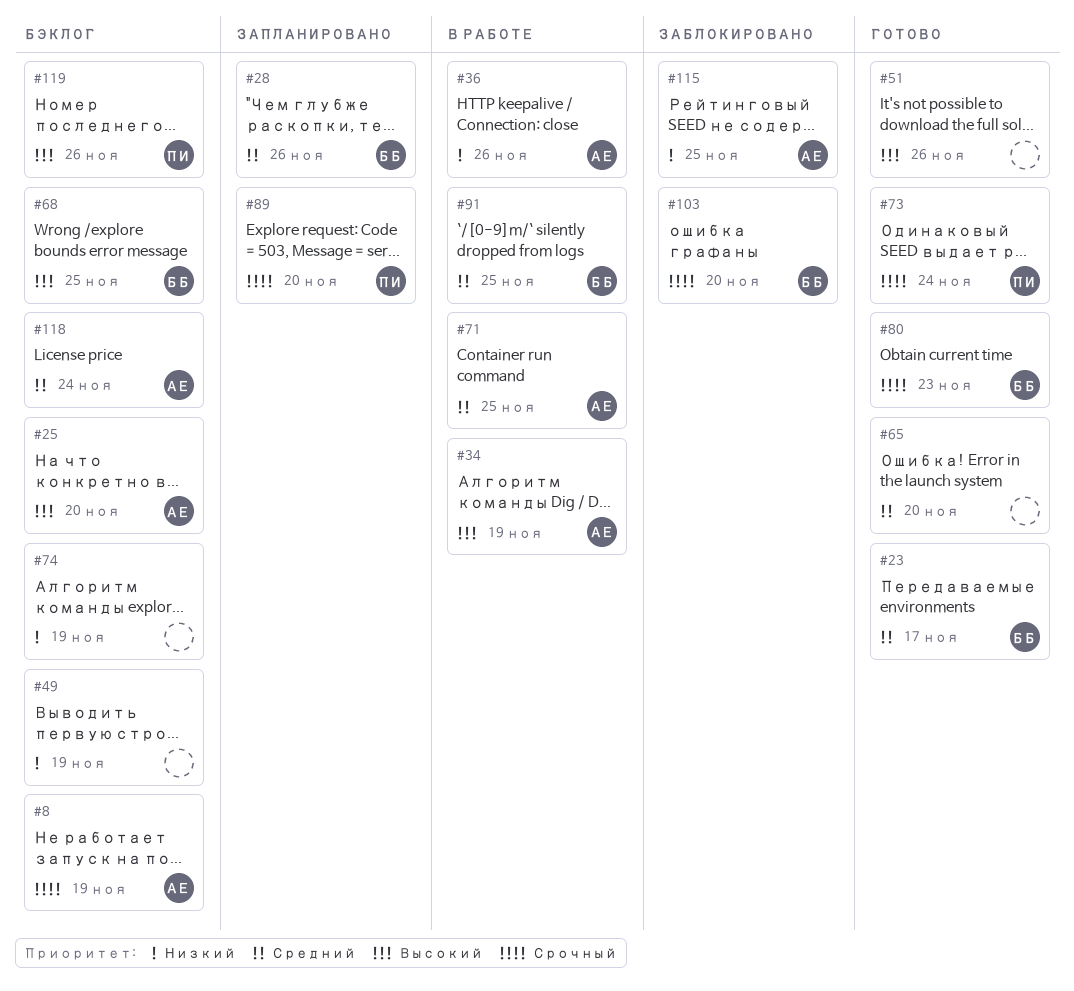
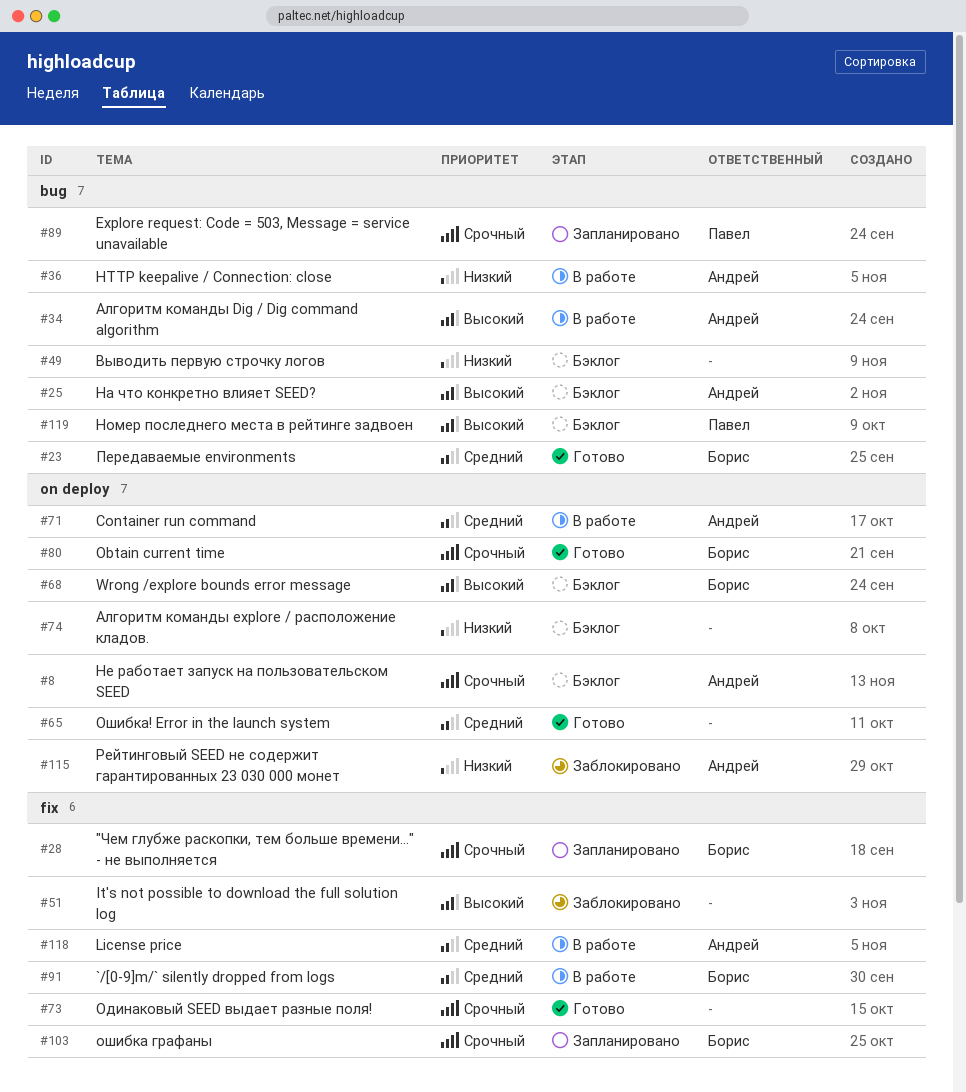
#28, priority: Средний -> Срочный
#51, status: Готово -> Заблокировано
#73, owner: Павел -> none
#103, status: Заблокировано -> Запланировано
#118, status: Бэклог -> В работе

